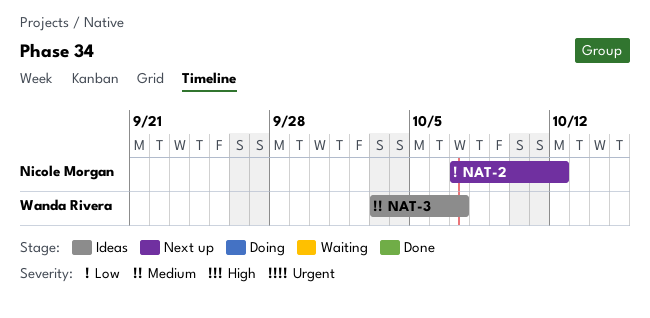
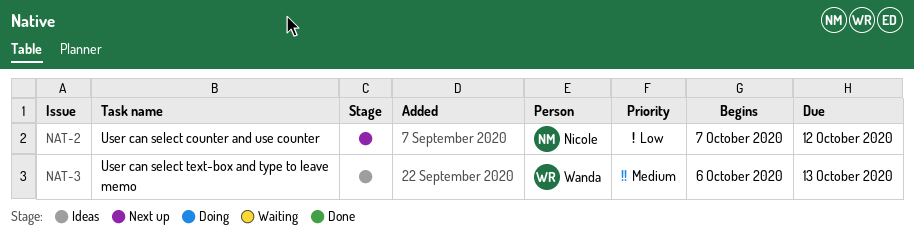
NAT-3, start: Oct 3 -> Oct 6
NAT-3, due: Oct 7 -> Oct 13

